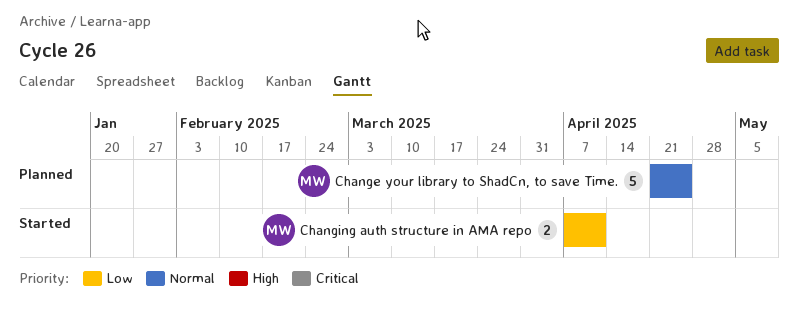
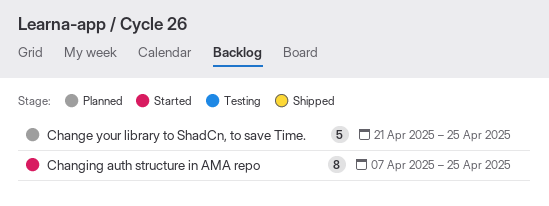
Changing auth structure in AMA repo, estimate: 2 -> 8
Changing auth structure in AMA repo, due: Apr 11 -> Apr 25

